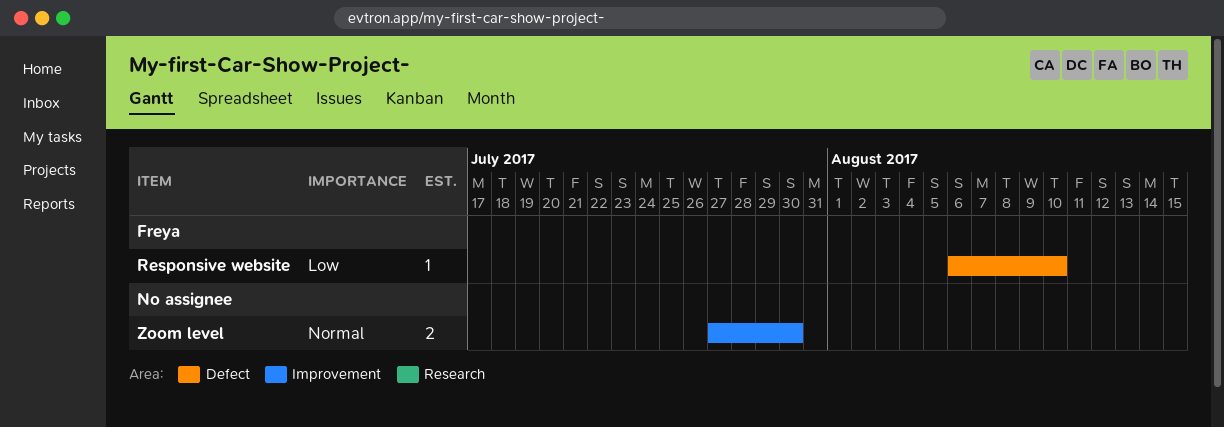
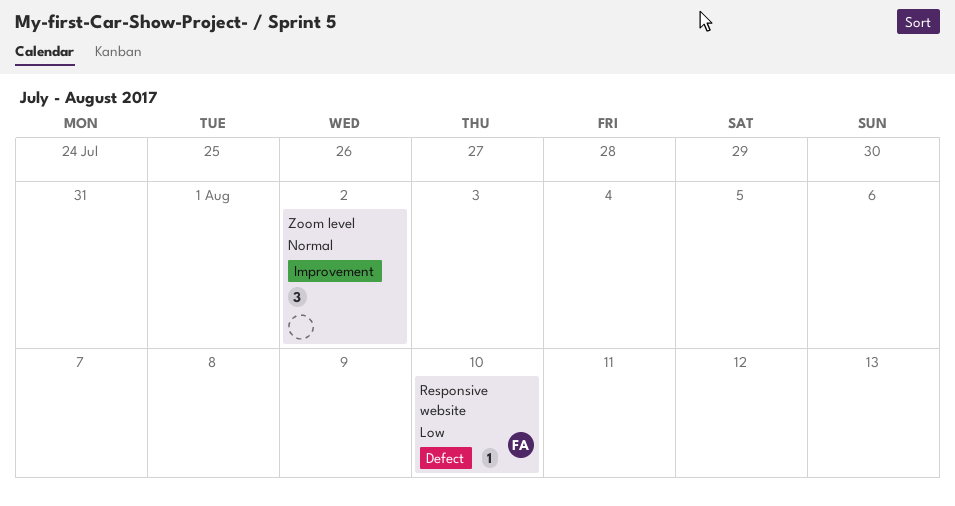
Zoom level, estimate: 2 -> 3
Zoom level, due: Jul 30 -> Aug 2

